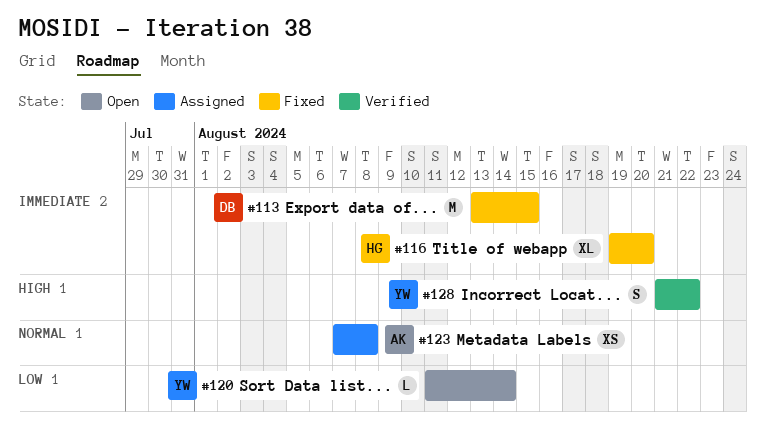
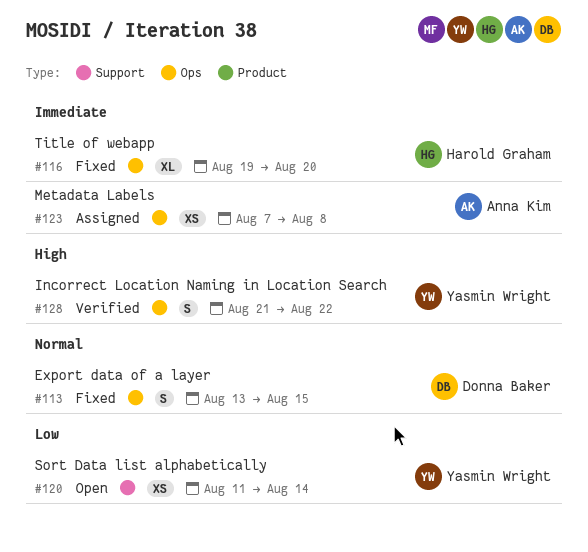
#113, priority: Immediate -> Normal
#113, estimate: M -> S
#120, estimate: L -> XS
#123, priority: Normal -> Immediate

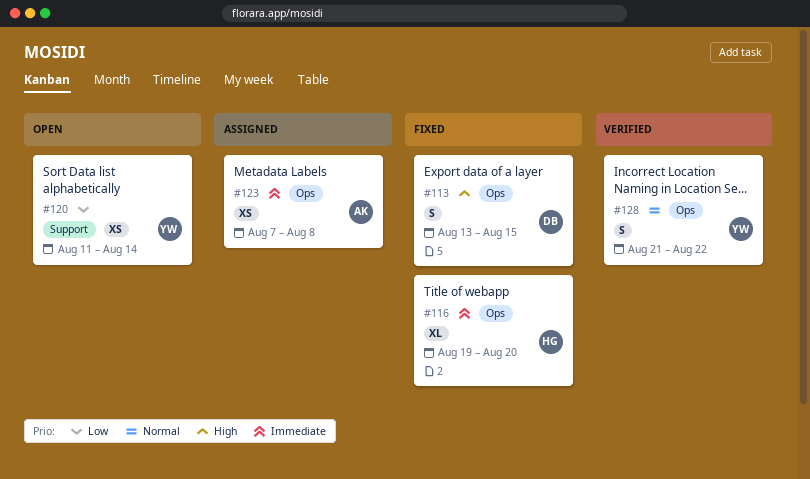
#113, priority: Normal -> High
#128, priority: High -> Normal

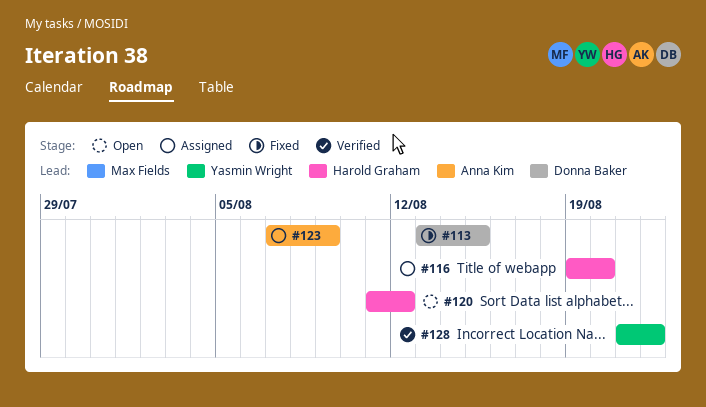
#116, status: Fixed -> Assigned
#120, owner: Yasmin Wright -> Harold Graham
#120, due: Aug 14 -> Aug 12
#123, due: Aug 8 -> Aug 9

